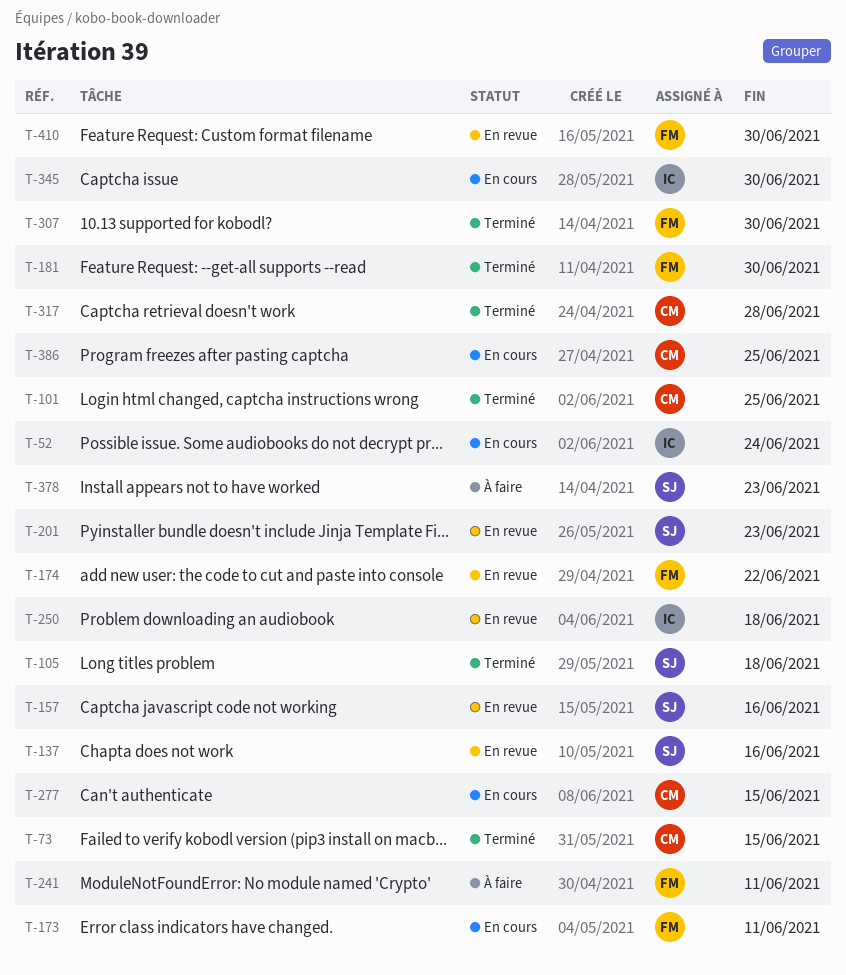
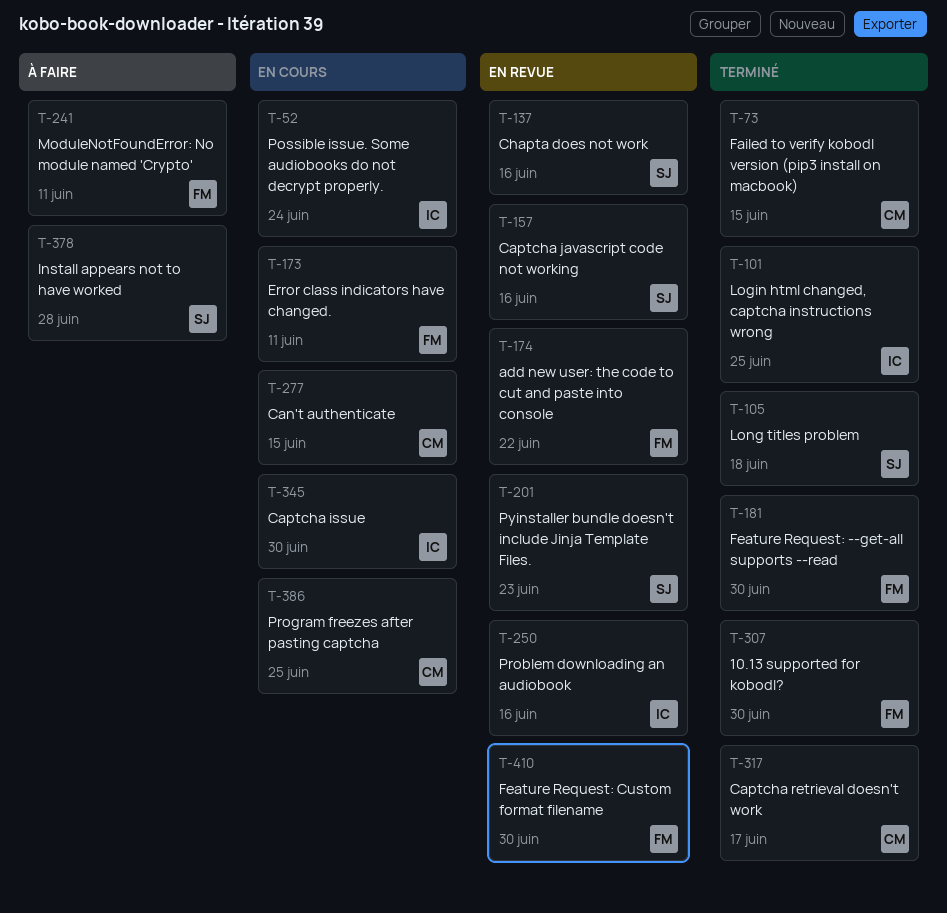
T-101, owner: CM -> IC
T-250, due: Jun 18 -> Jun 16
T-317, due: Jun 28 -> Jun 17
T-378, due: Jun 23 -> Jun 28

